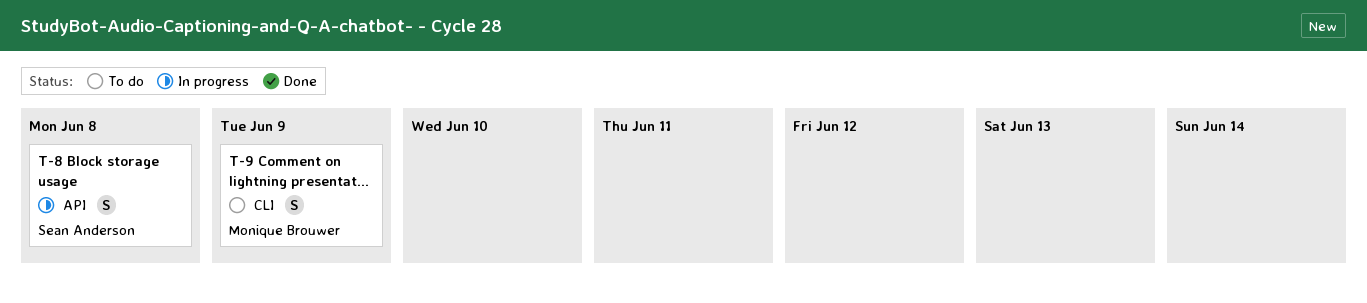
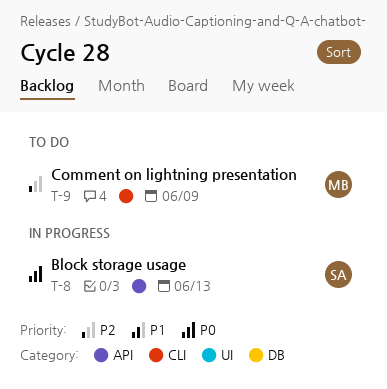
T-8, due: Jun 8 -> Jun 13

